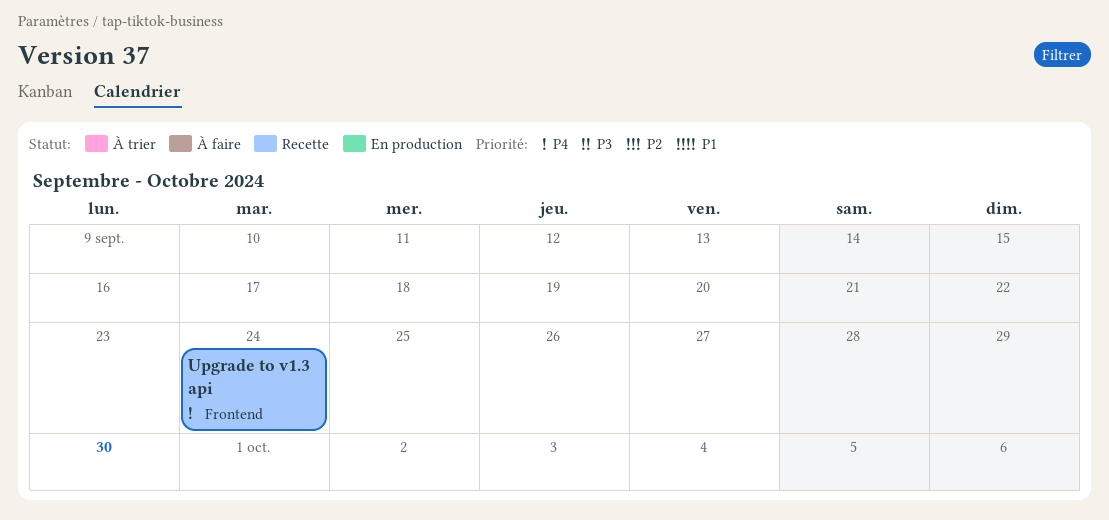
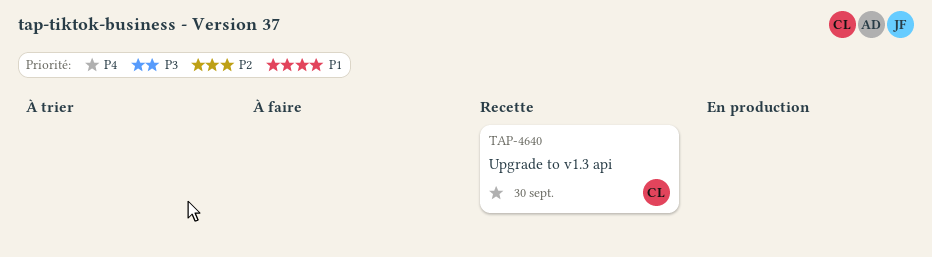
Upgrade to v1.3 api, due: Sep 24 -> Sep 30

